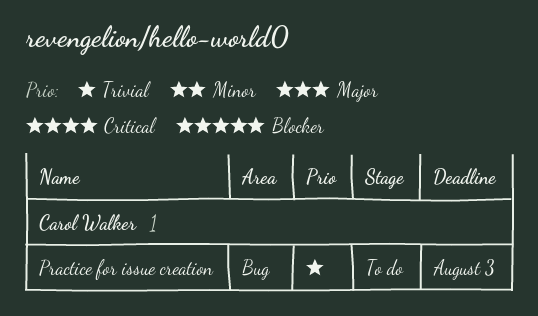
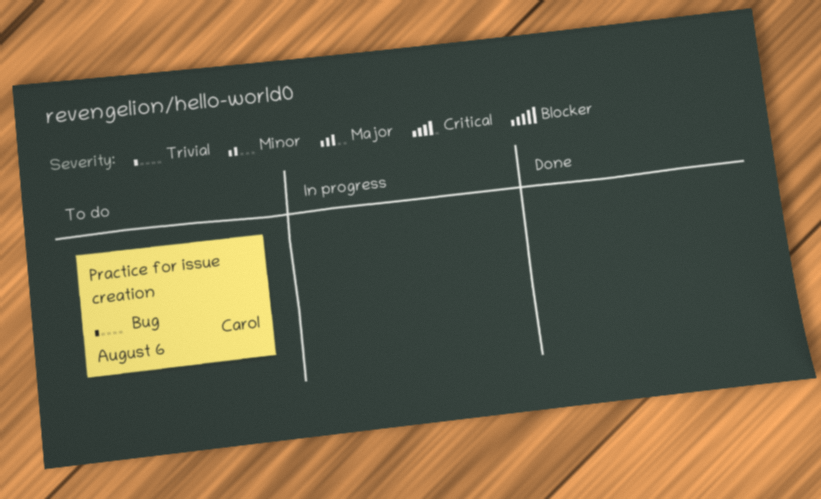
Practice for issue creation, due: Aug 3 -> Aug 6

